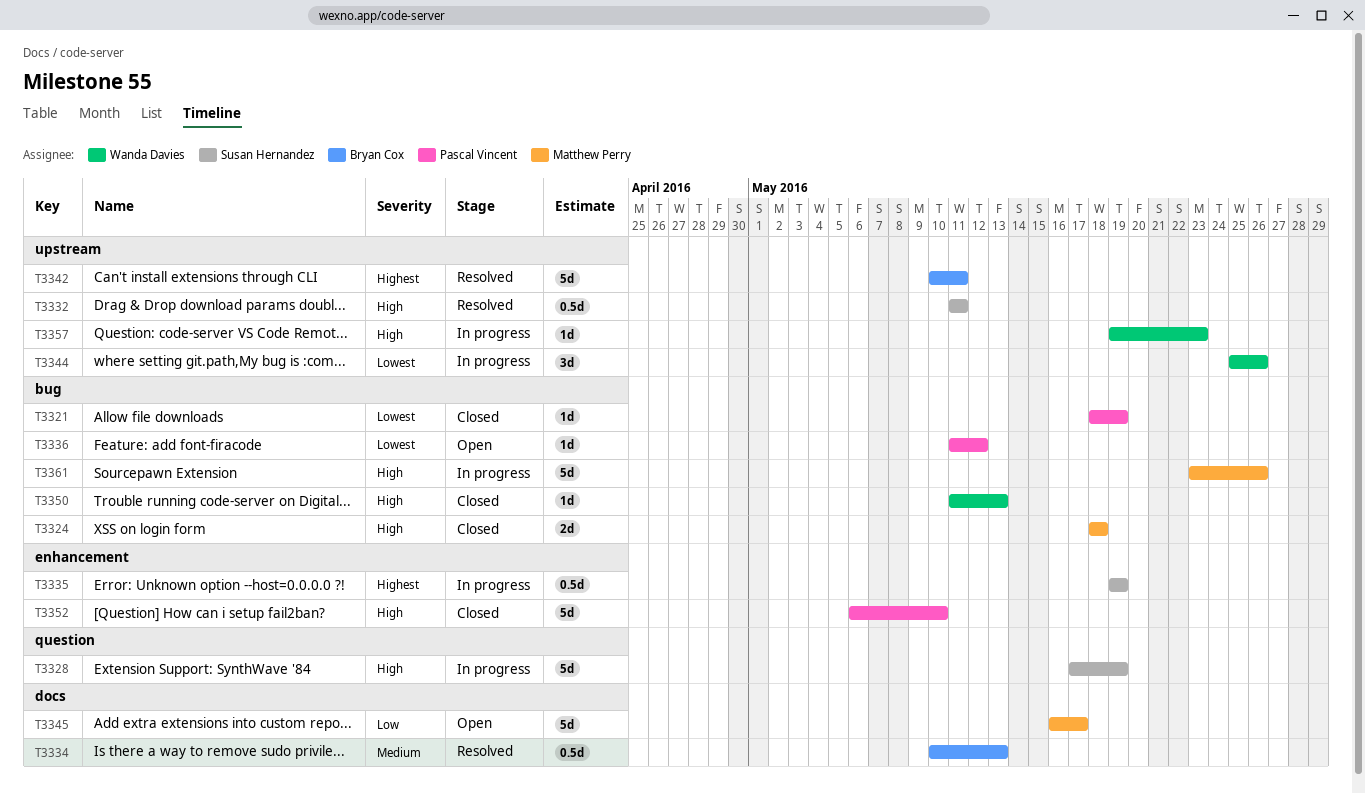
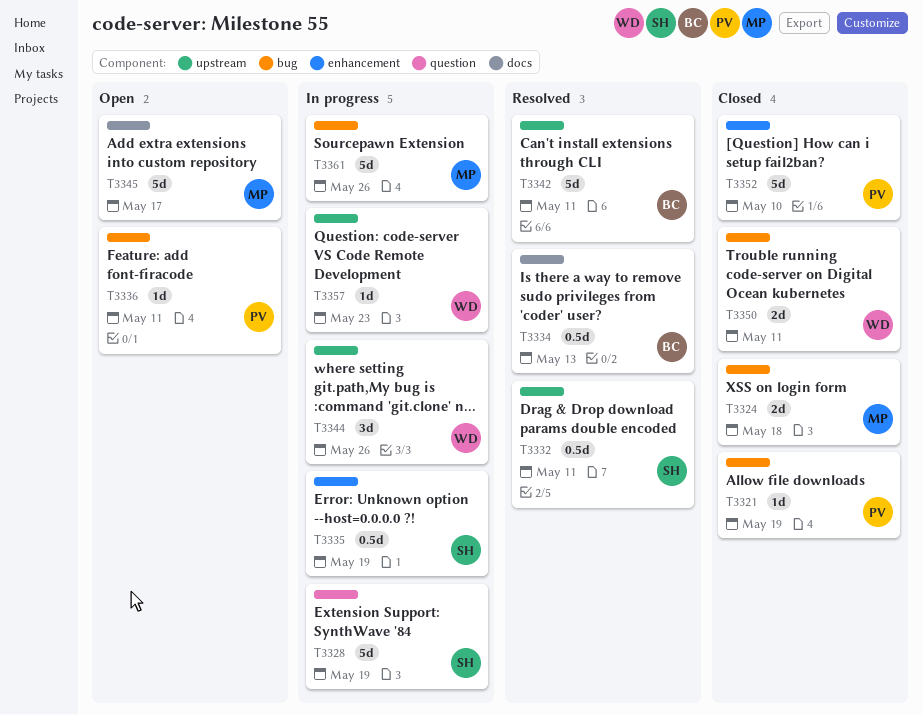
T3336, due: May 12 -> May 11
T3350, estimate: 1d -> 2d
T3350, due: May 13 -> May 11

